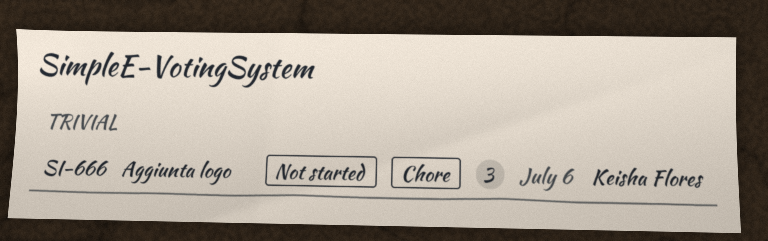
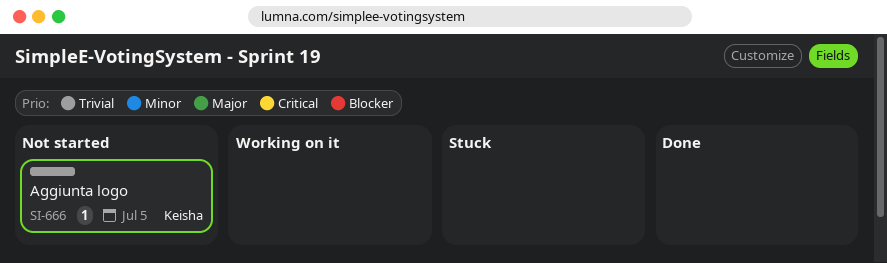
SI-666, estimate: 3 -> 1
SI-666, due: Jul 6 -> Jul 5

